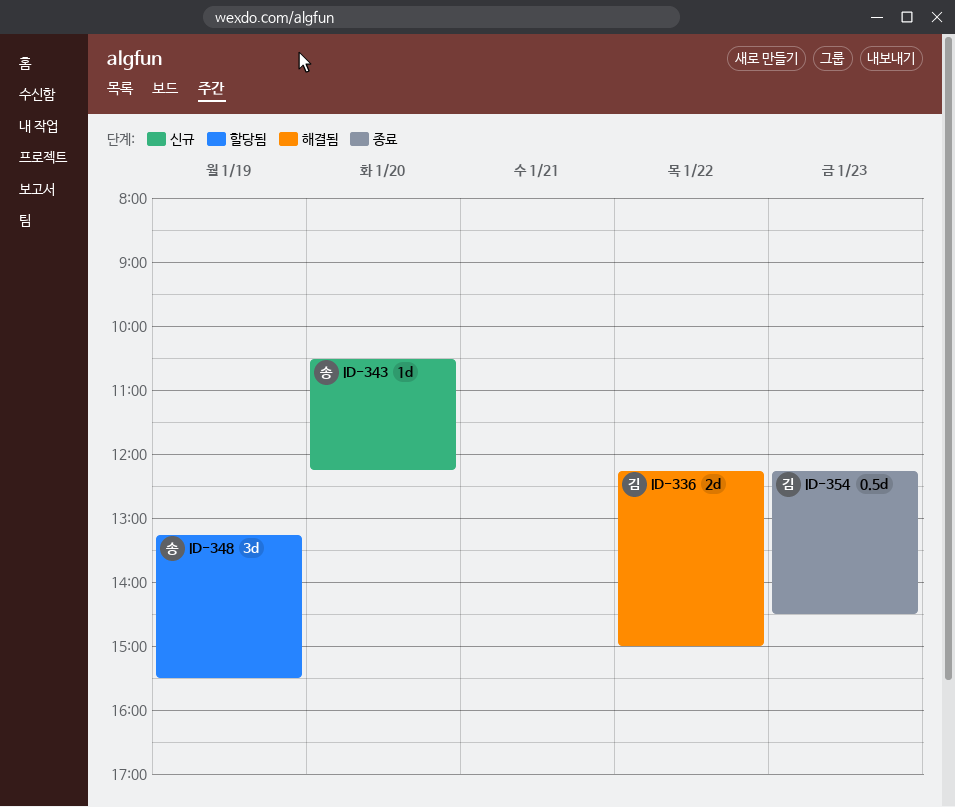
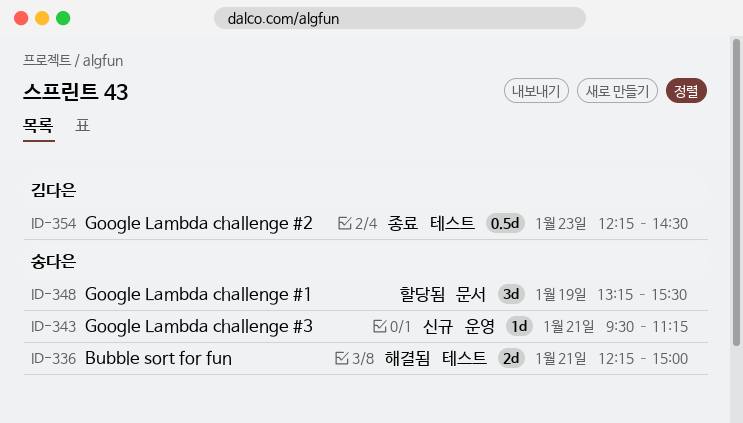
ID-336, owner: 김다은 -> 송다은
ID-336, day: Jan 22 -> Jan 21
ID-343, day: Jan 20 -> Jan 21
ID-343, begins: 10:30 -> 09:30
ID-343, ends: 12:15 -> 11:15

